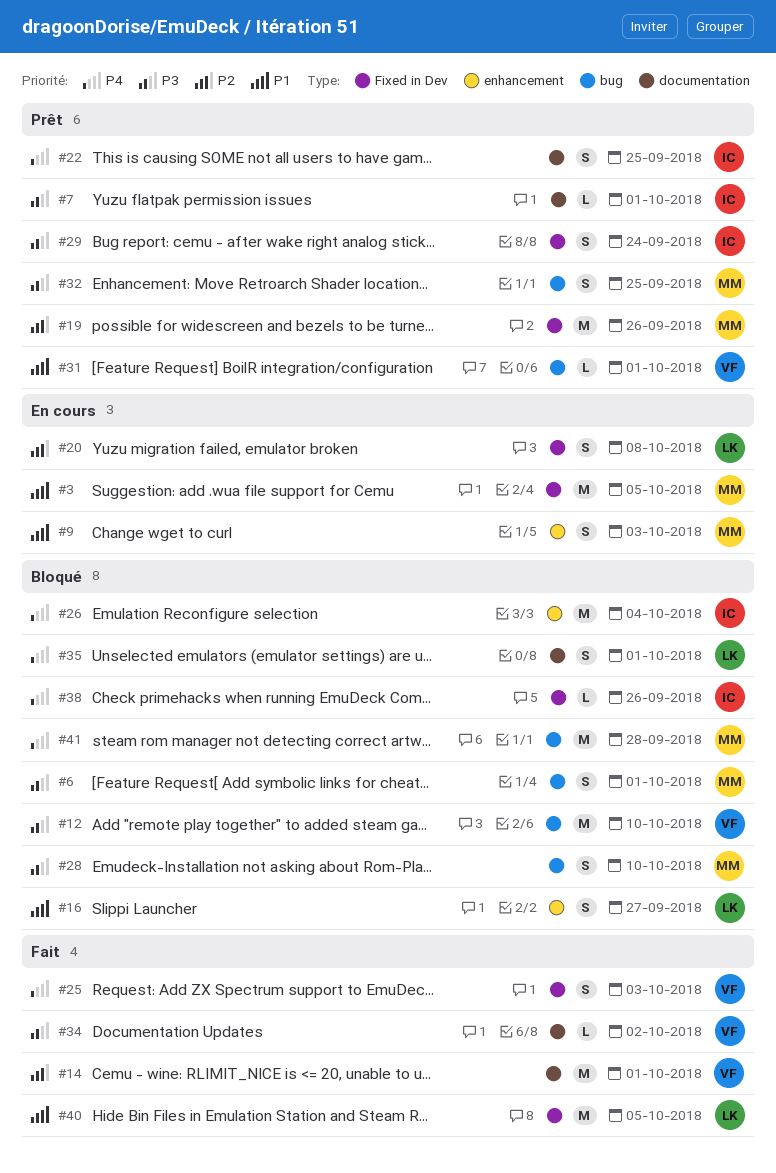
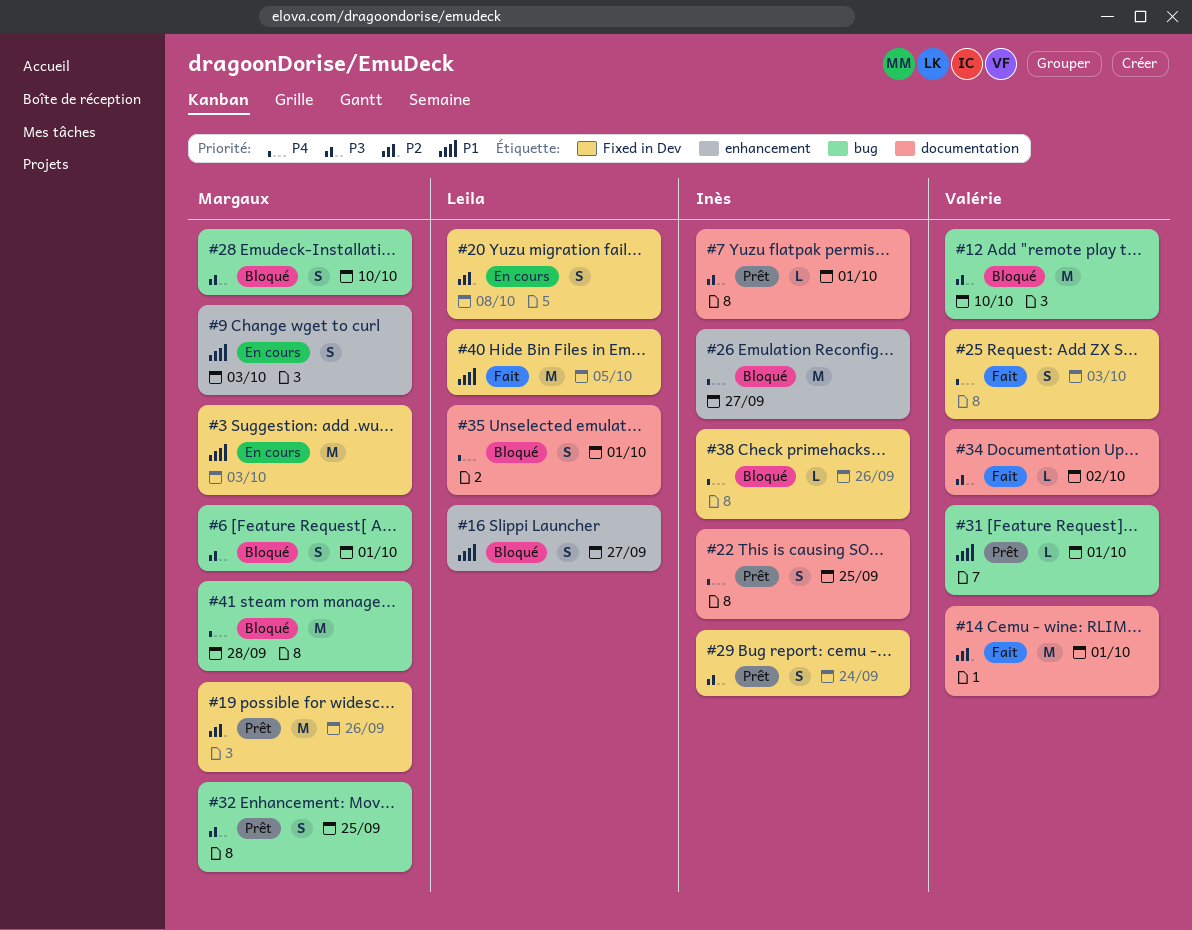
#3, due: Oct 5 -> Oct 3
#26, due: Oct 4 -> Sep 27

